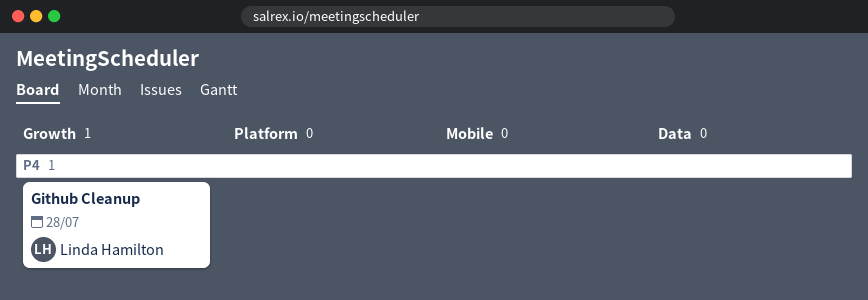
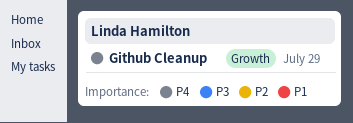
Github Cleanup, due: Jul 28 -> Jul 29

